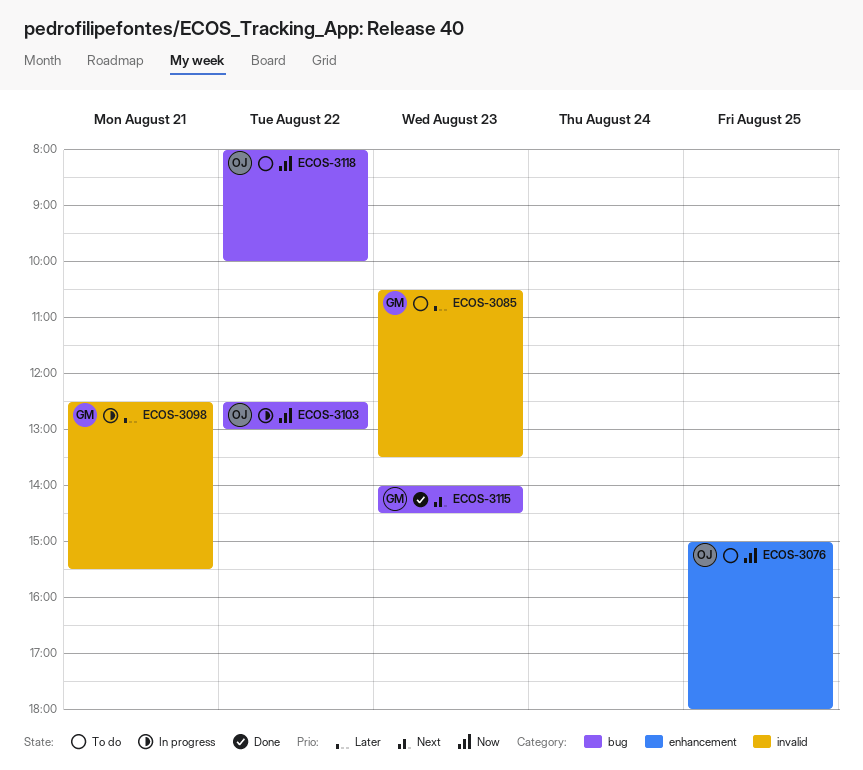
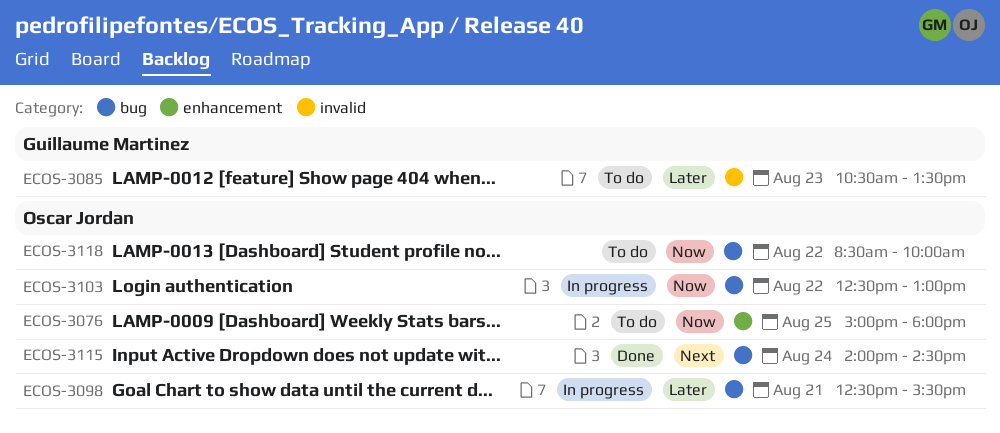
ECOS-3098, owner: Guillaume Martinez -> Oscar Jordan
ECOS-3098, label: invalid -> bug
ECOS-3115, owner: Guillaume Martinez -> Oscar Jordan
ECOS-3115, day: Aug 23 -> Aug 24
ECOS-3118, begins: 08:00 -> 08:30

